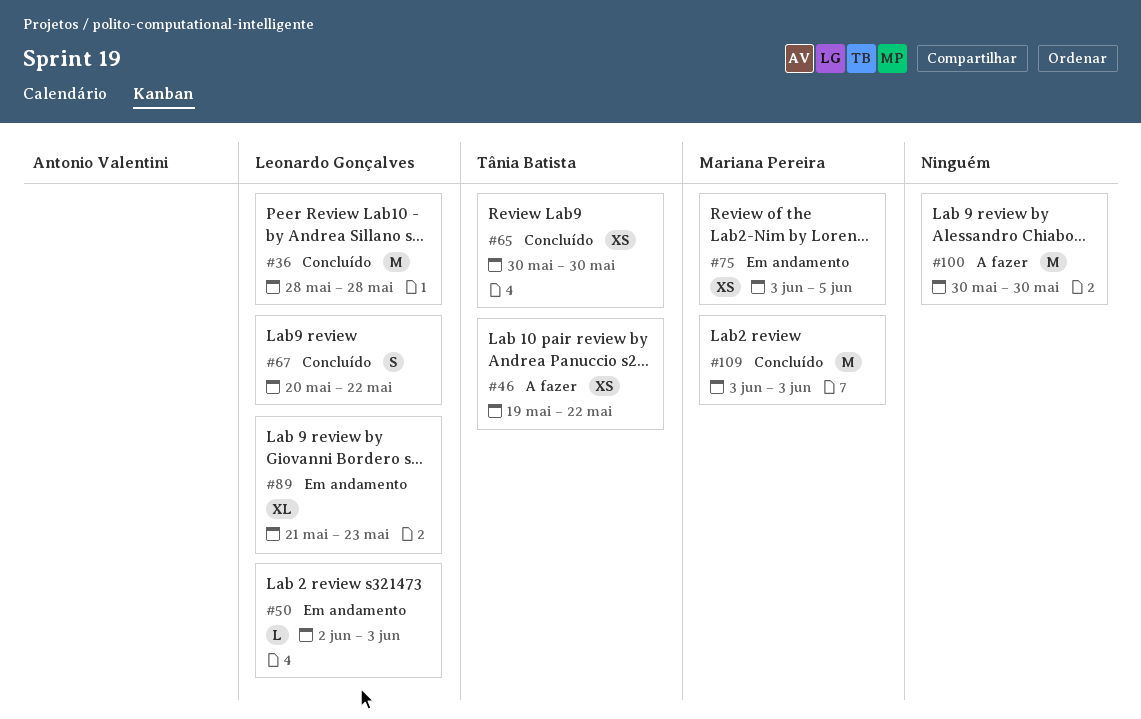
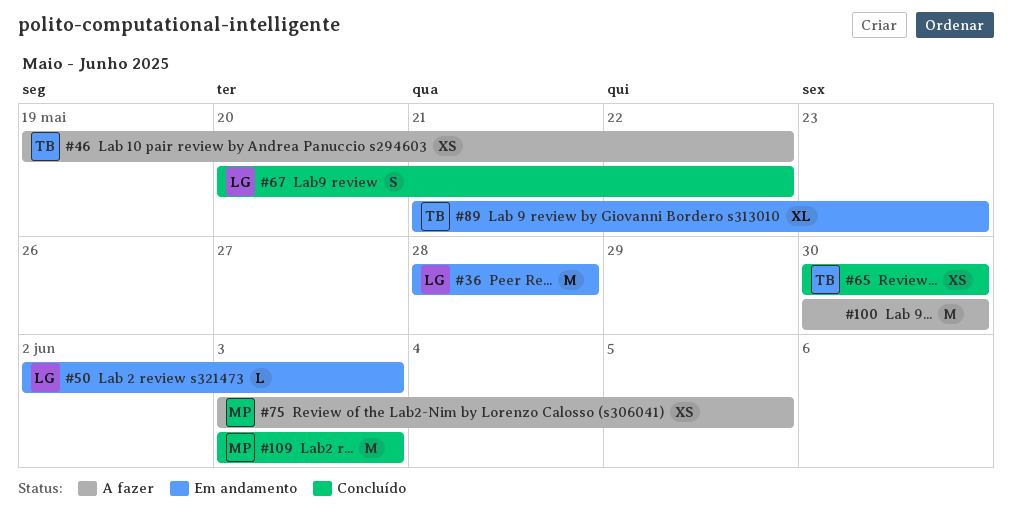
#36, status: Concluído -> Em andamento
#75, status: Em andamento -> A fazer
#89, owner: Leonardo Gonçalves -> Tânia Batista

